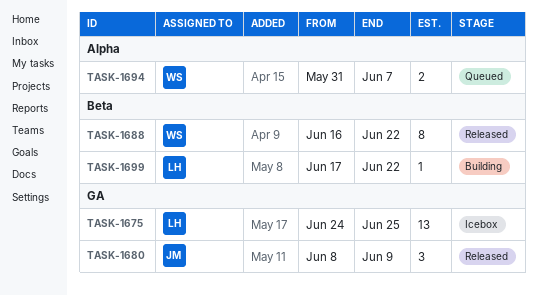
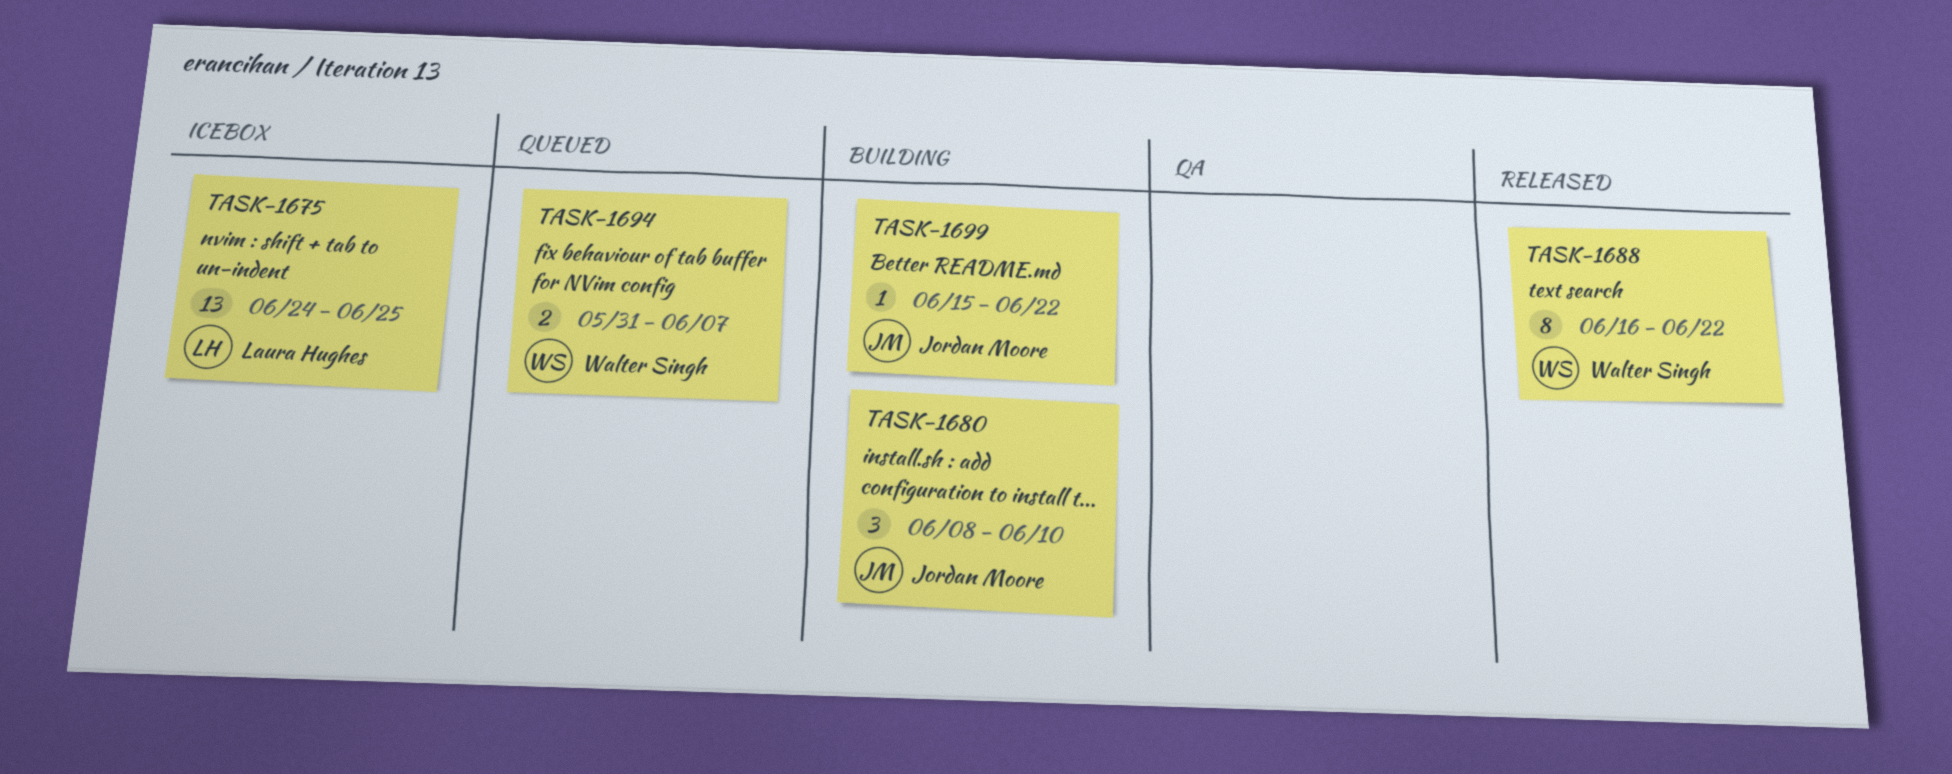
TASK-1680, status: Released -> Building
TASK-1680, due: Jun 9 -> Jun 10
TASK-1699, owner: Laura Hughes -> Jordan Moore
TASK-1699, start: Jun 17 -> Jun 15

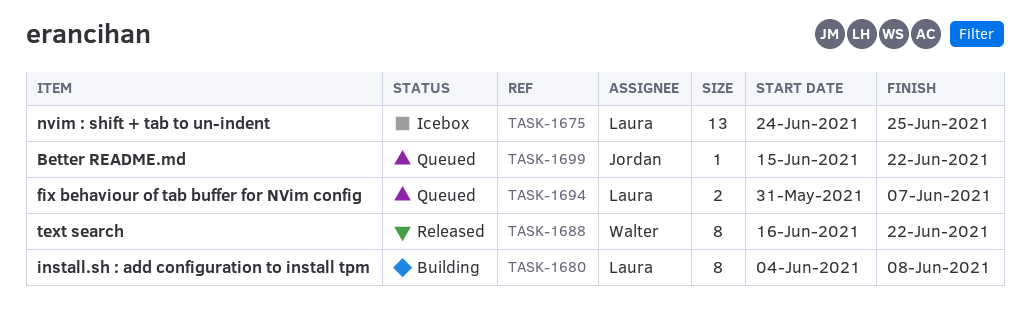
TASK-1680, owner: Jordan Moore -> Laura Hughes
TASK-1680, estimate: 3 -> 8
TASK-1680, start: Jun 8 -> Jun 4
TASK-1680, due: Jun 10 -> Jun 8
TASK-1694, owner: Walter Singh -> Laura Hughes
TASK-1699, status: Building -> Queued

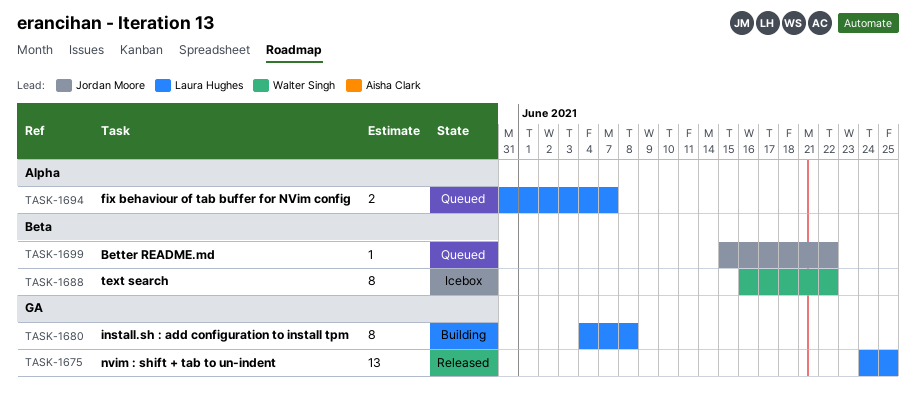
TASK-1675, status: Icebox -> Released
TASK-1688, status: Released -> Icebox

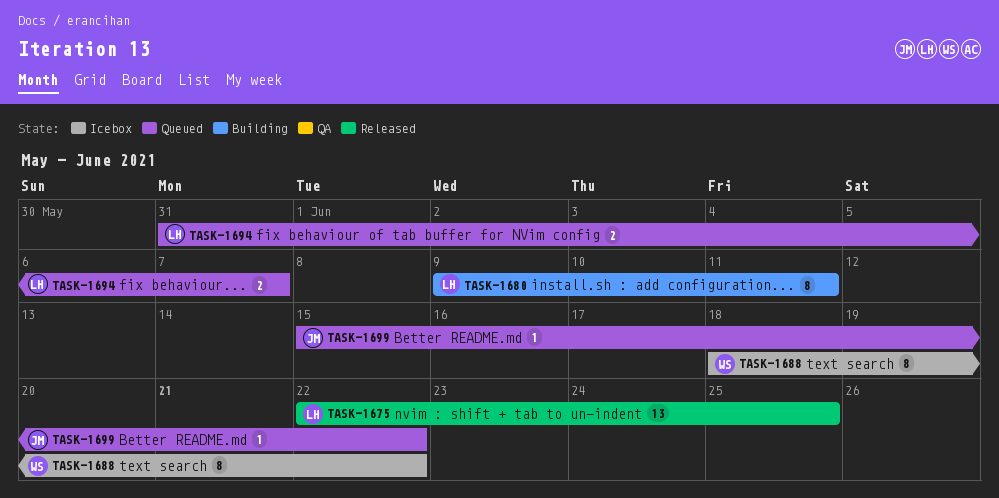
TASK-1675, start: Jun 24 -> Jun 22
TASK-1680, start: Jun 4 -> Jun 9
TASK-1680, due: Jun 8 -> Jun 11
TASK-1688, start: Jun 16 -> Jun 18

